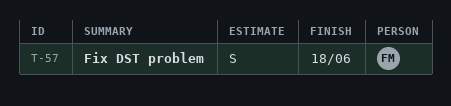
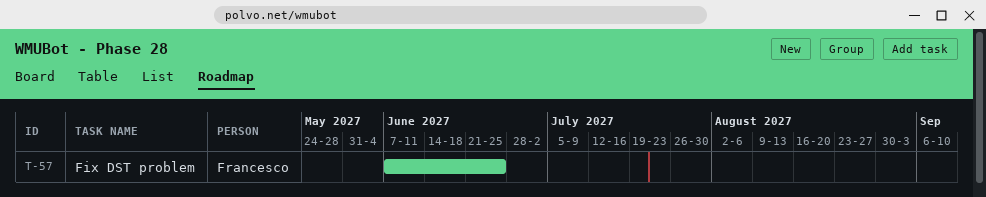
T-57, due: Jun 18 -> Jun 25

